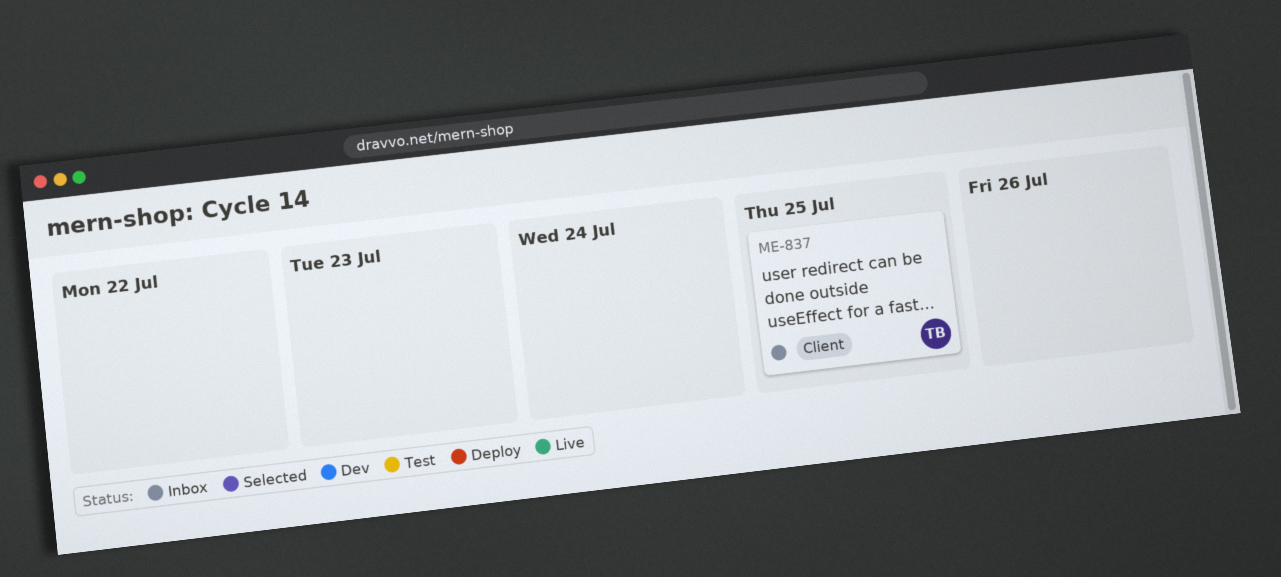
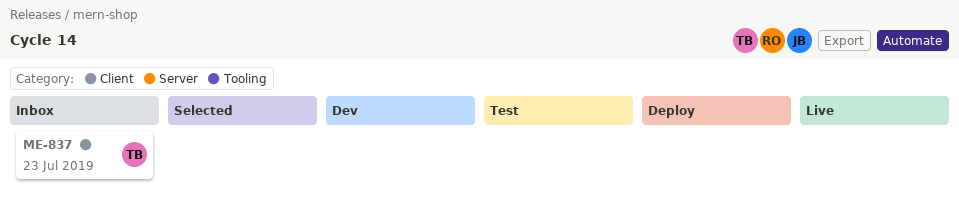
ME-837, due: Jul 25 -> Jul 23

